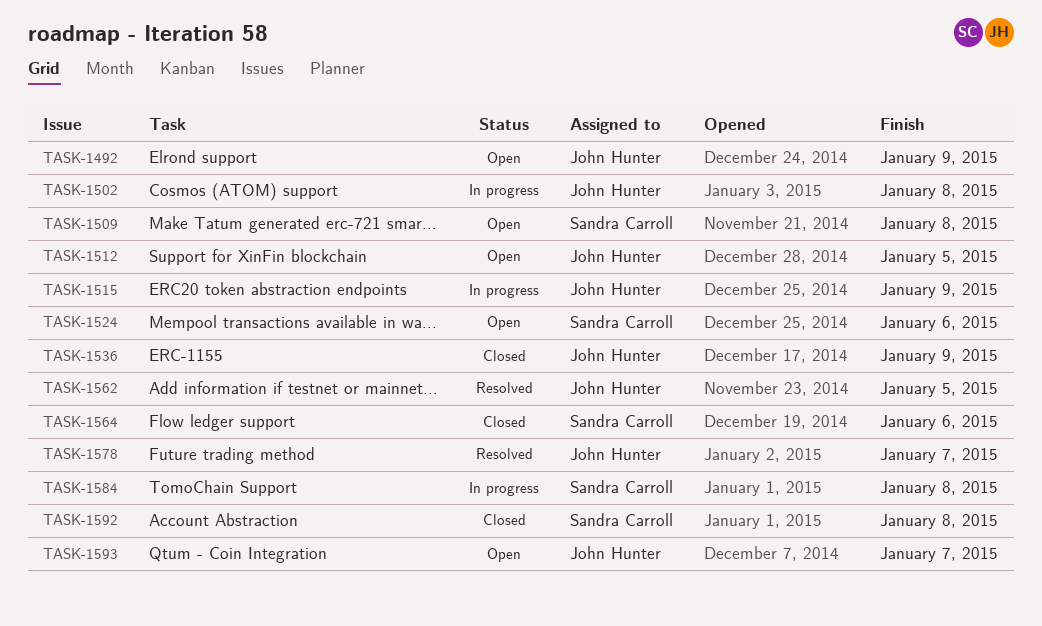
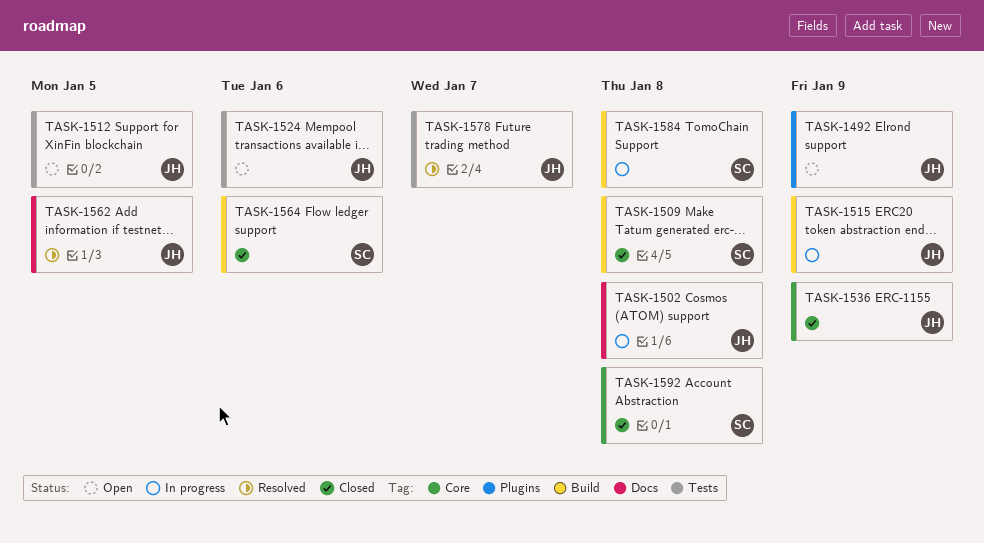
TASK-1509, status: Open -> Closed
TASK-1524, owner: Sandra Carroll -> John Hunter
TASK-1593: present -> none

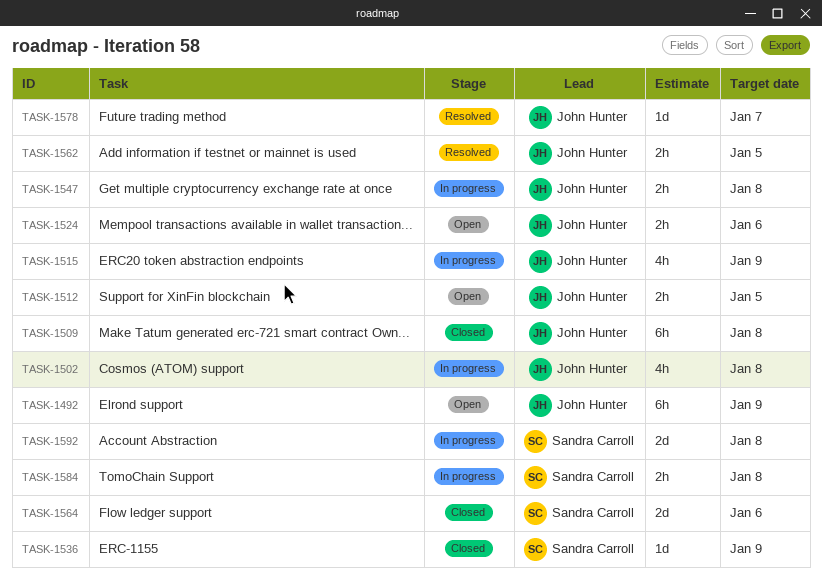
TASK-1509, owner: Sandra Carroll -> John Hunter
TASK-1536, owner: John Hunter -> Sandra Carroll
TASK-1547: none -> present
TASK-1592, status: Closed -> In progress

